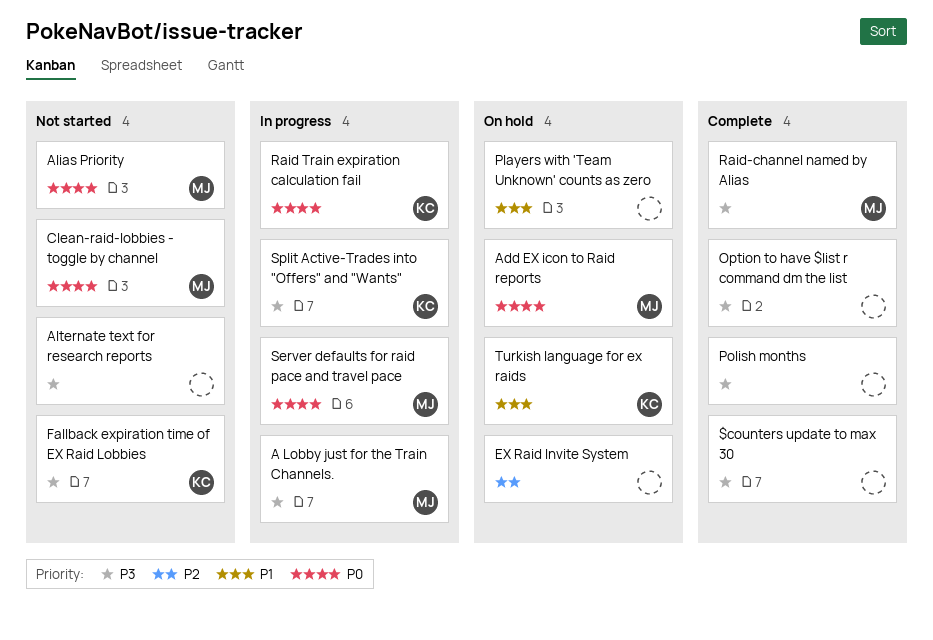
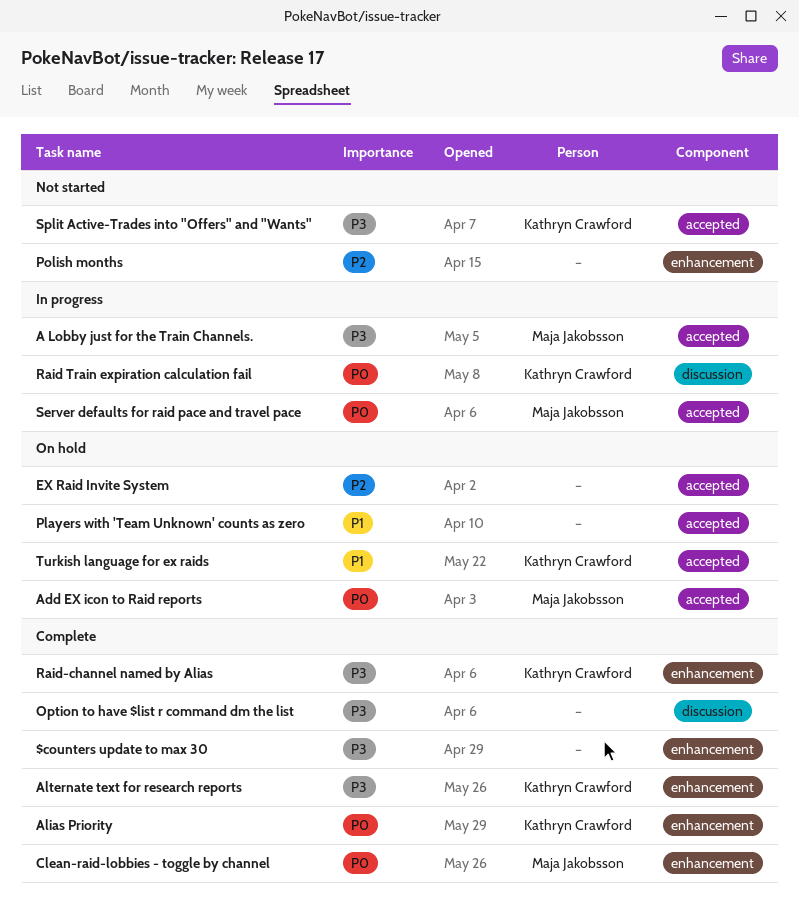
Alias Priority, status: Not started -> Complete
Alias Priority, owner: Maja Jakobsson -> Kathryn Crawford
Alternate text for research reports, status: Not started -> Complete
Alternate text for research reports, owner: none -> Kathryn Crawford
Clean-raid-lobbies - toggle by channel, status: Not started -> Complete
Fallback expiration time of EX Raid Lobbies: present -> none
Polish months, status: Complete -> Not started
Polish months, priority: P3 -> P2
Raid-channel named by Alias, owner: Maja Jakobsson -> Kathryn Crawford
Split Active-Trades into "Offers" and "Wants", status: In progress -> Not started

